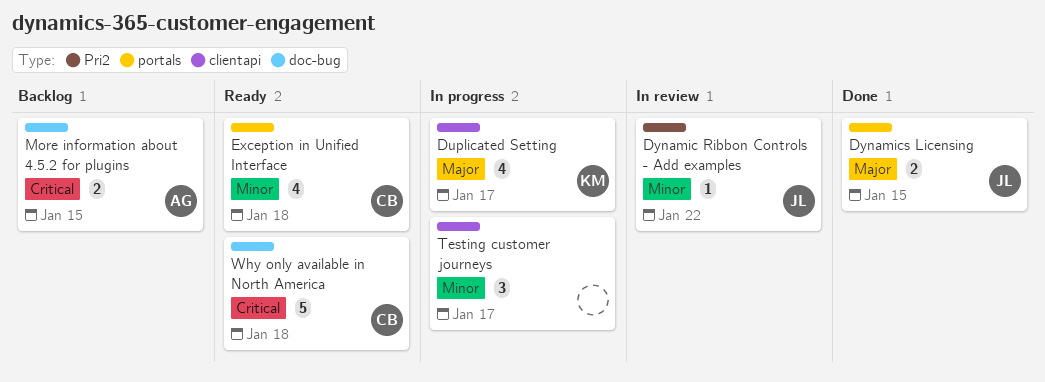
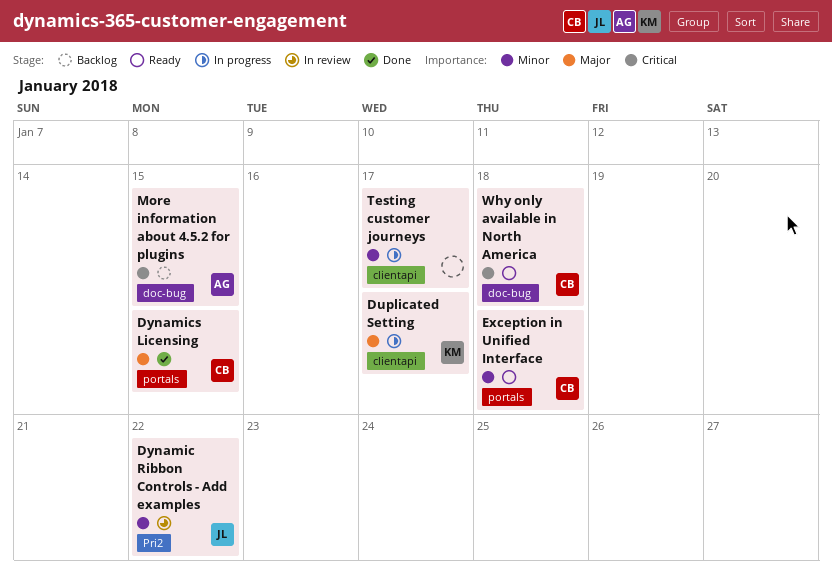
Dynamics Licensing, owner: JL -> CB

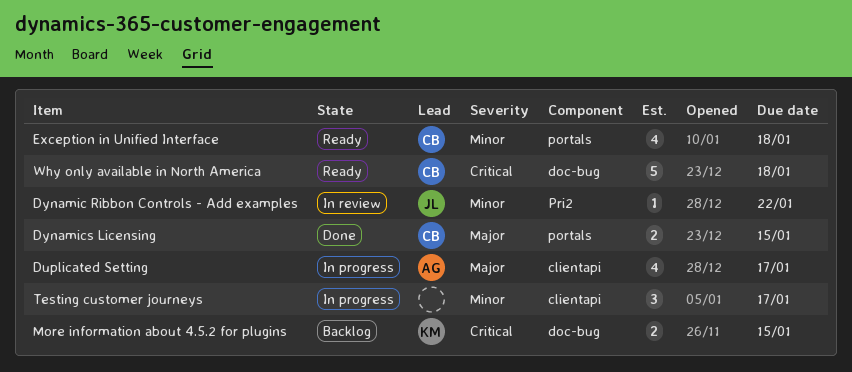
Duplicated Setting, owner: KM -> AG
More information about 4.5.2 for plugins, owner: AG -> KM

